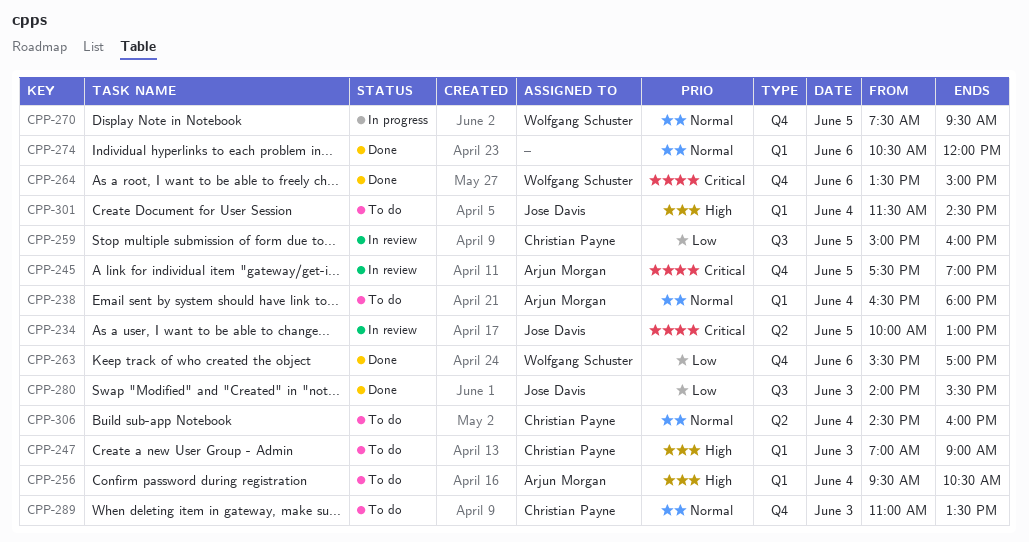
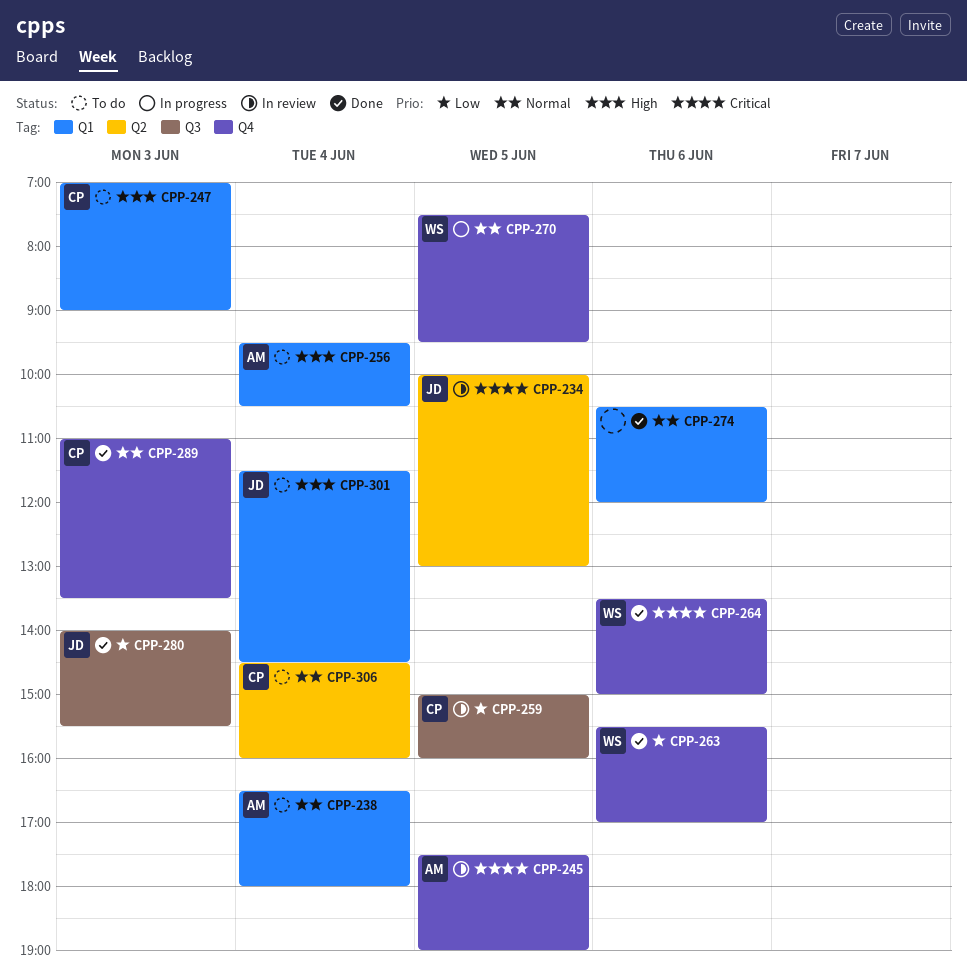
CPP-289, status: To do -> Done

